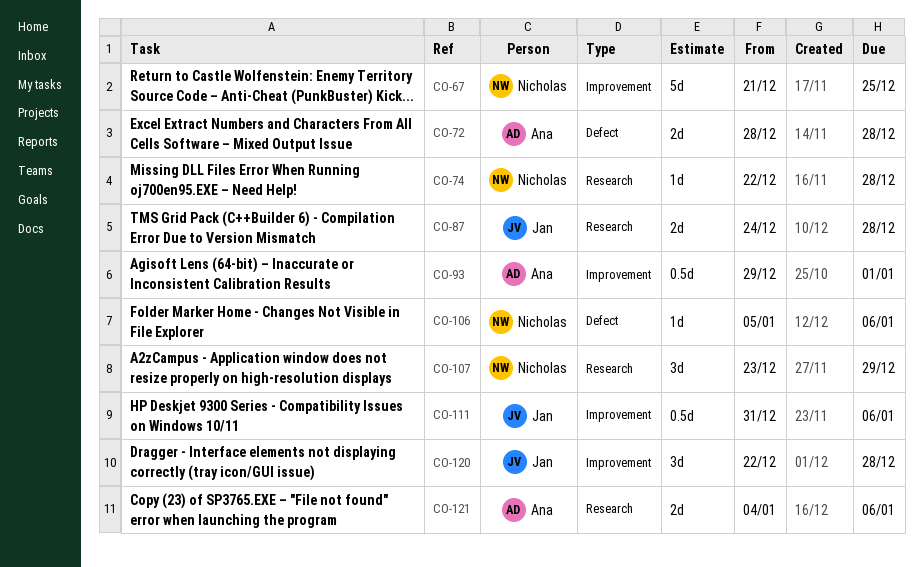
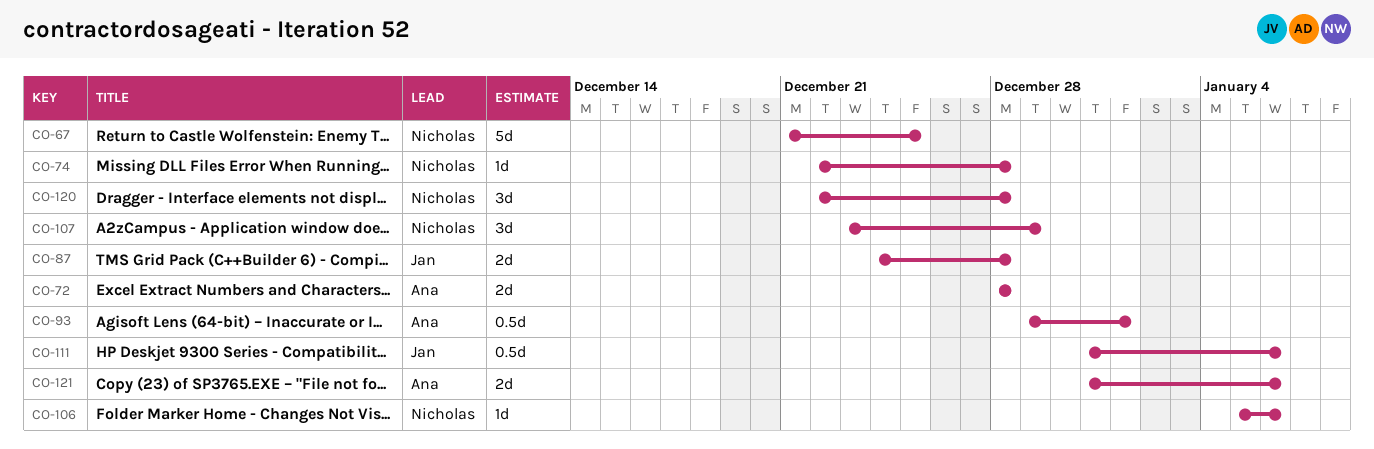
CO-120, owner: Jan -> Nicholas
CO-121, start: Jan 4 -> Dec 31

